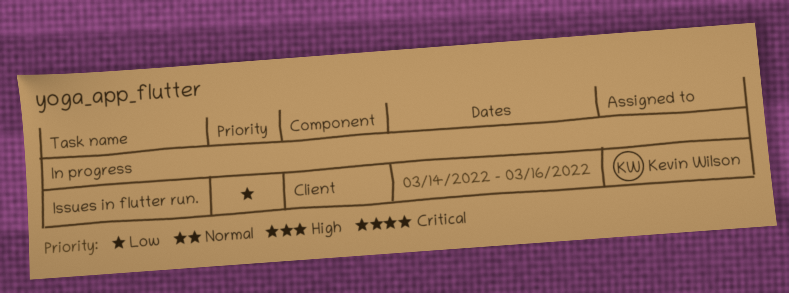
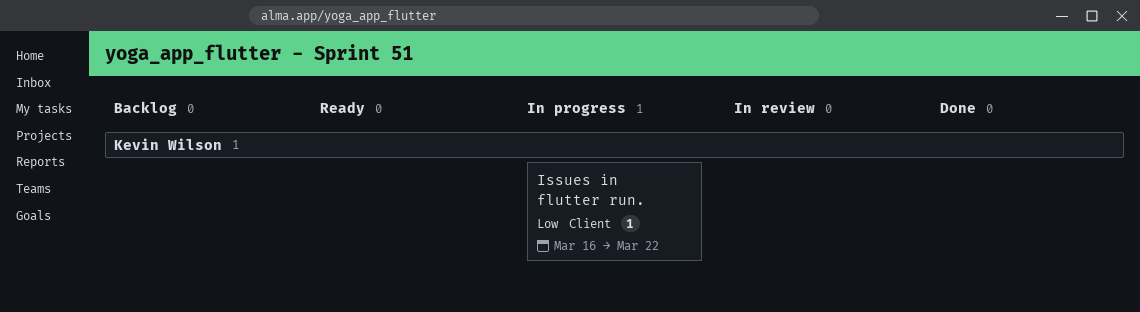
Issues in flutter run., start: Mar 14 -> Mar 16
Issues in flutter run., due: Mar 16 -> Mar 22

